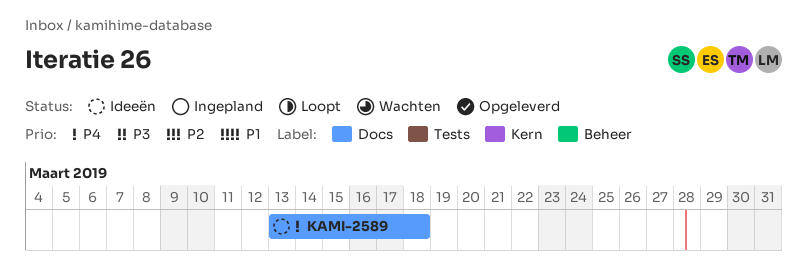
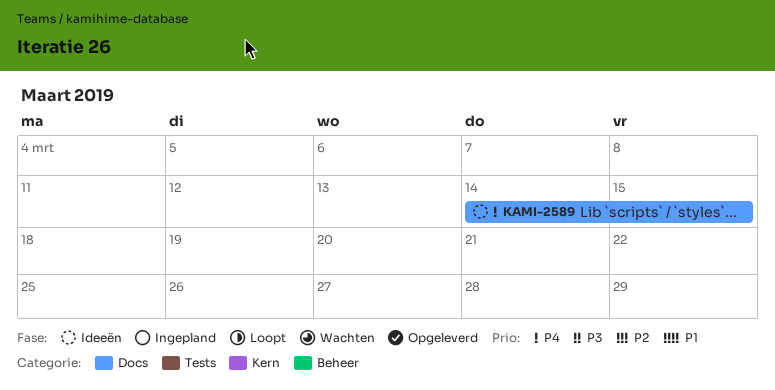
KAMI-2589, start: Mar 13 -> Mar 14
KAMI-2589, due: Mar 18 -> Mar 15

